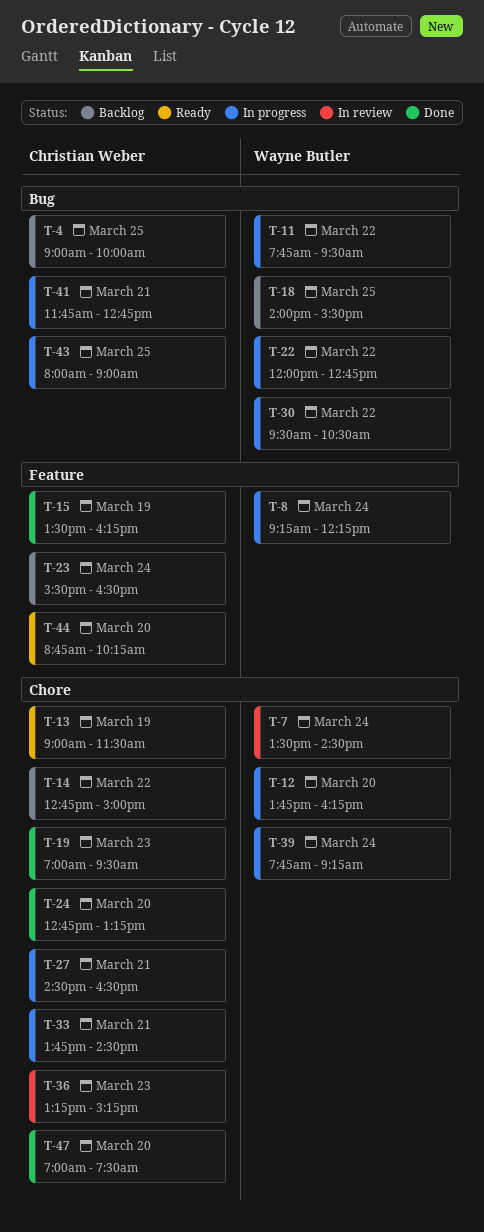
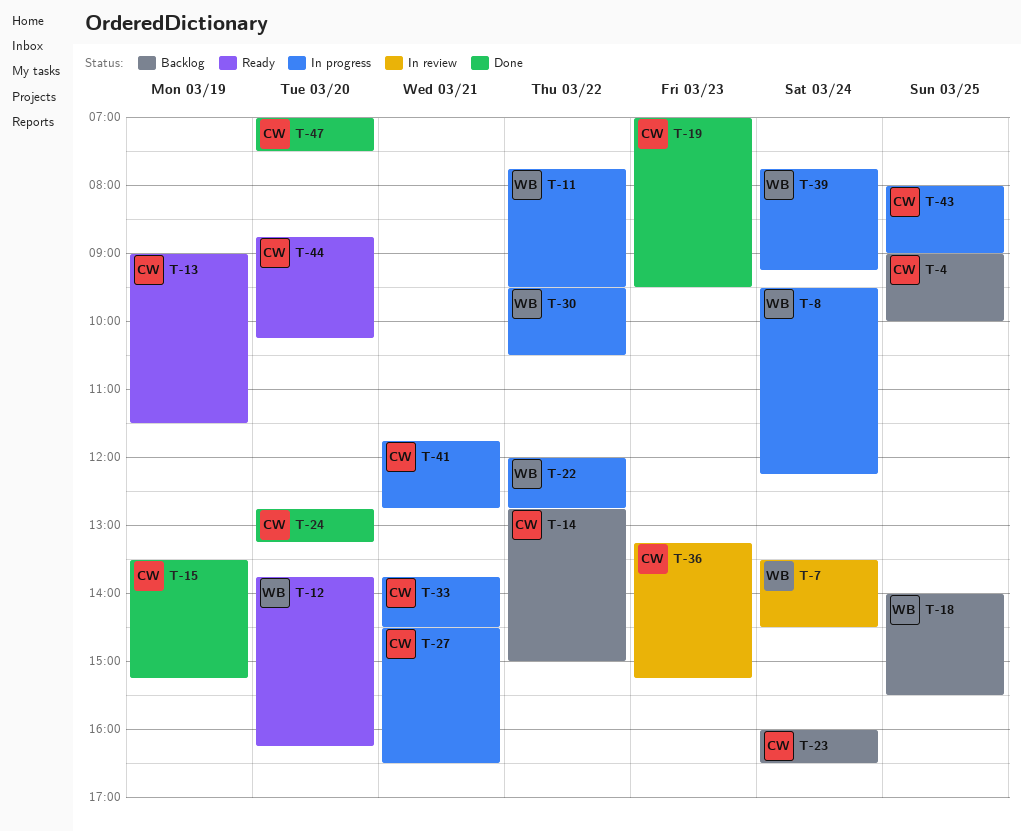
T-8, begins: 09:15 -> 09:30
T-12, status: In progress -> Ready
T-15, ends: 16:15 -> 15:15
T-23, begins: 15:30 -> 16:00

